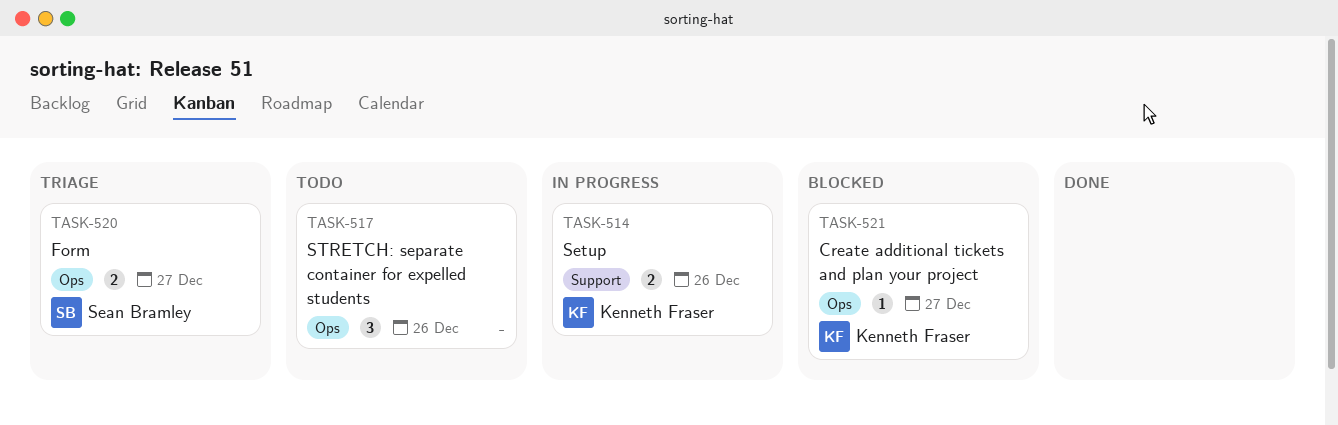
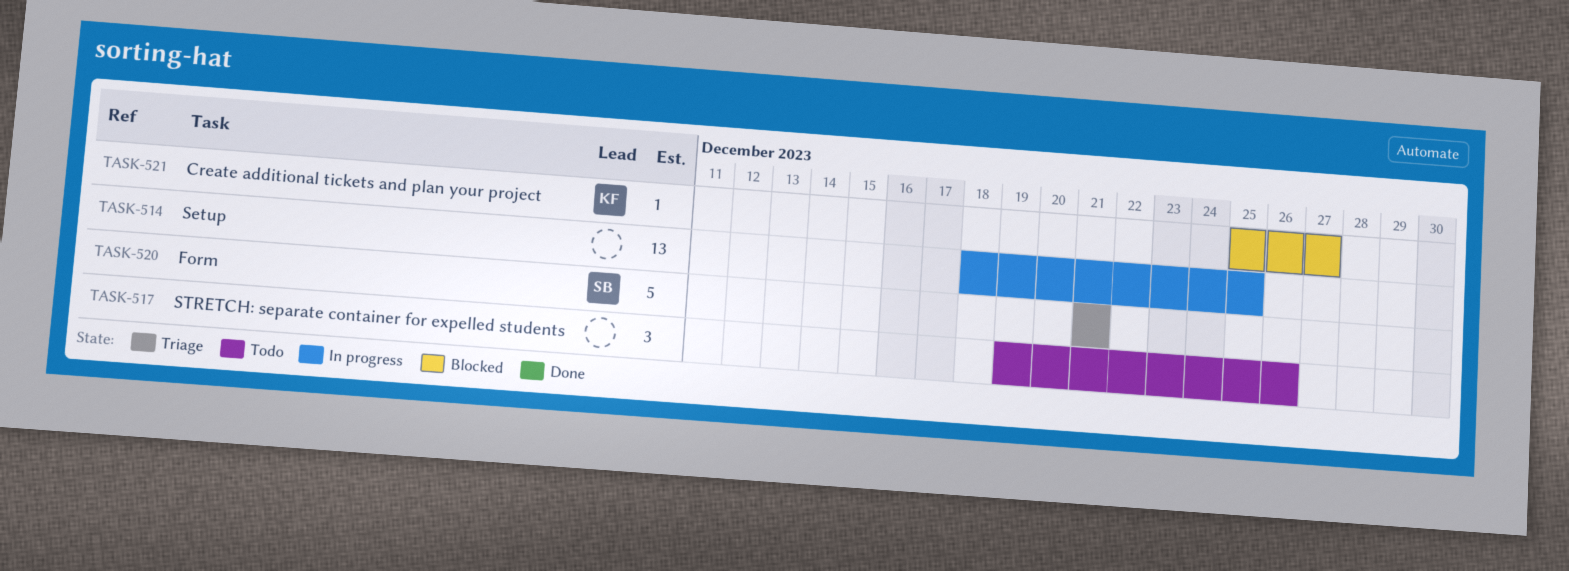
TASK-514, owner: Kenneth Fraser -> none
TASK-514, estimate: 2 -> 13
TASK-514, due: Dec 26 -> Dec 25
TASK-520, estimate: 2 -> 5
TASK-520, due: Dec 27 -> Dec 21

